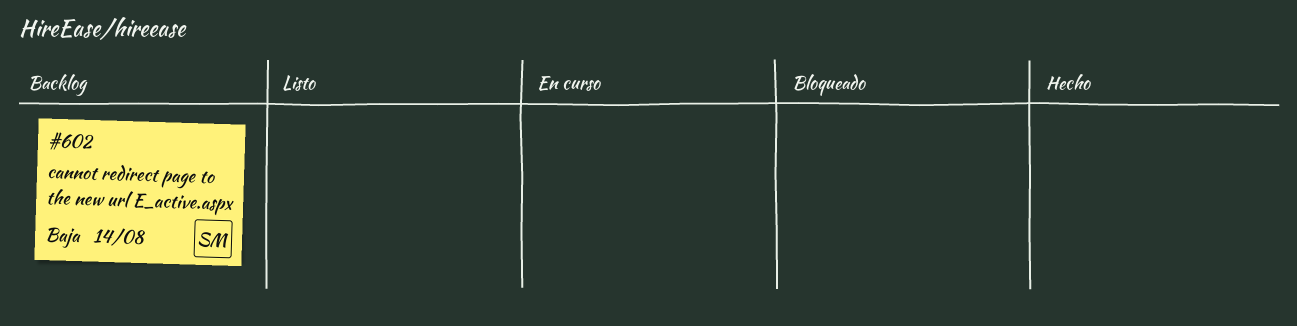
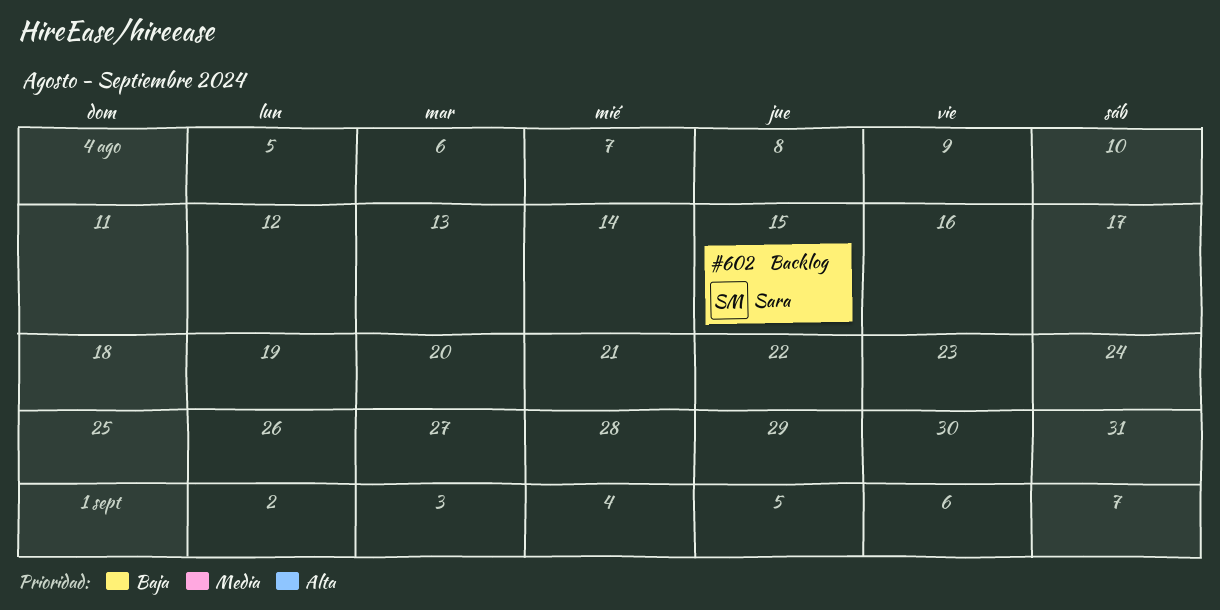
#602, due: Aug 14 -> Aug 15

